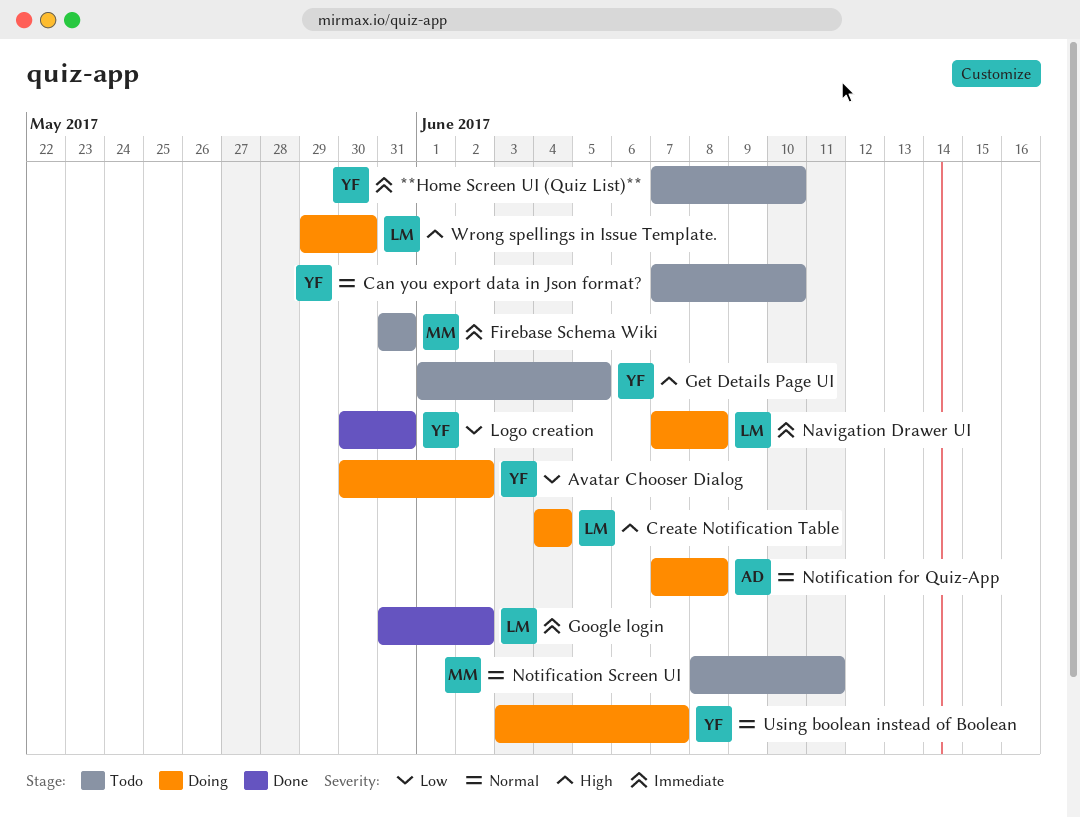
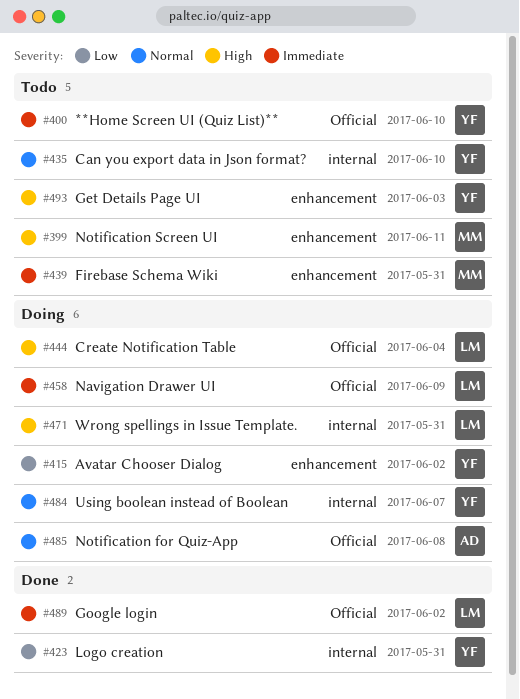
Get Details Page UI, due: Jun 5 -> Jun 3
Navigation Drawer UI, due: Jun 8 -> Jun 9
Notification Screen UI, priority: Normal -> High
Wrong spellings in Issue Template., due: May 30 -> May 31

